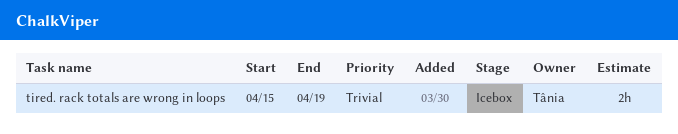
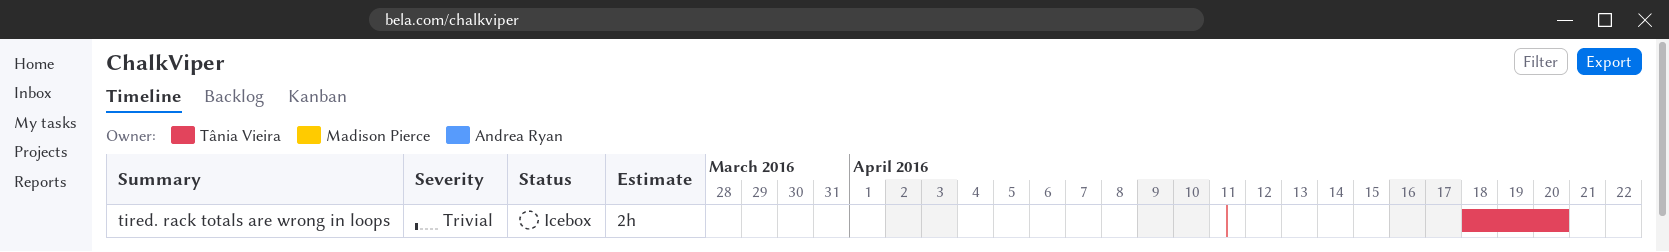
tired. rack totals are wrong in loops, start: Apr 15 -> Apr 18
tired. rack totals are wrong in loops, due: Apr 19 -> Apr 20

